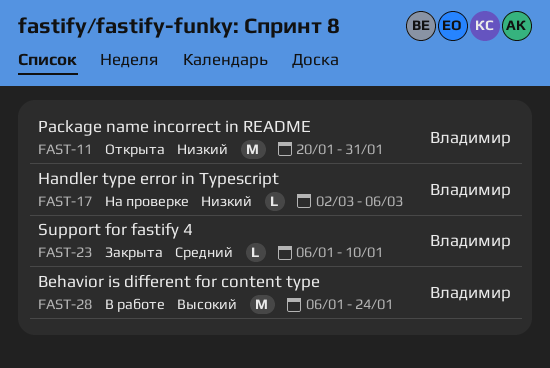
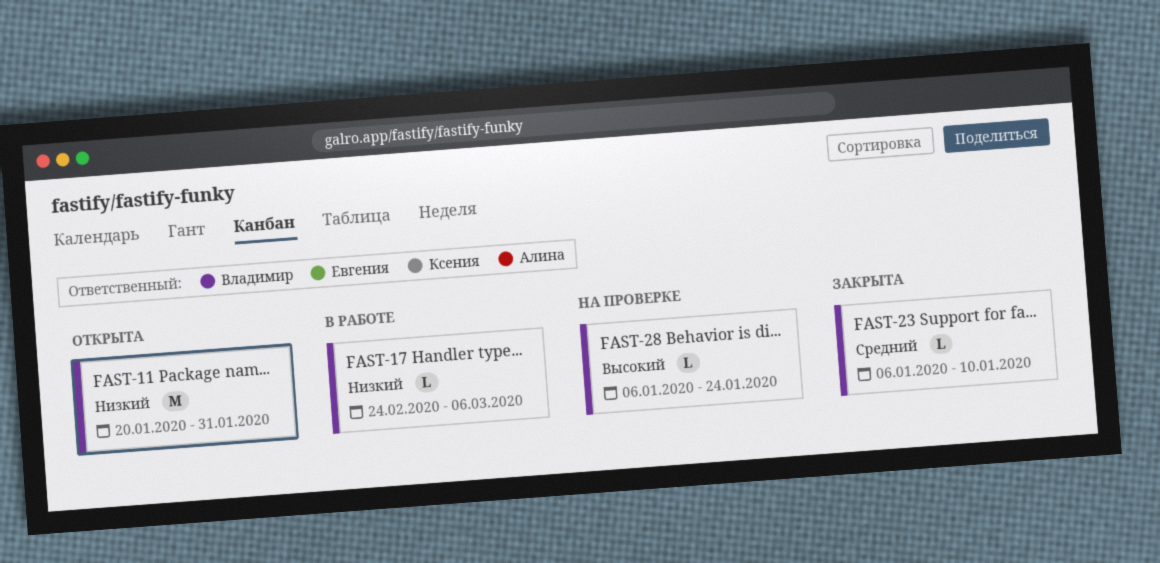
FAST-17, status: На проверке -> В работе
FAST-17, start: Mar 2 -> Feb 24
FAST-28, status: В работе -> На проверке
FAST-28, estimate: M -> L

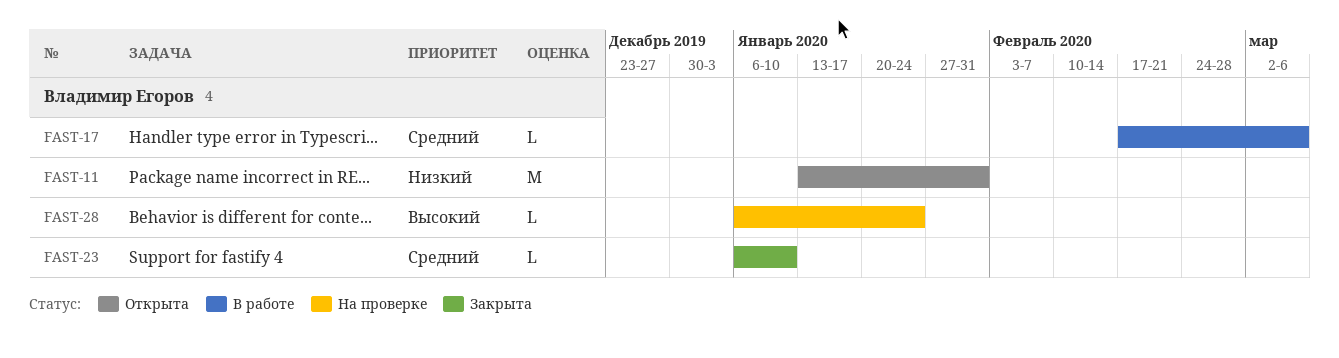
FAST-11, start: Jan 20 -> Jan 13
FAST-17, priority: Низкий -> Средний
FAST-17, start: Feb 24 -> Feb 17

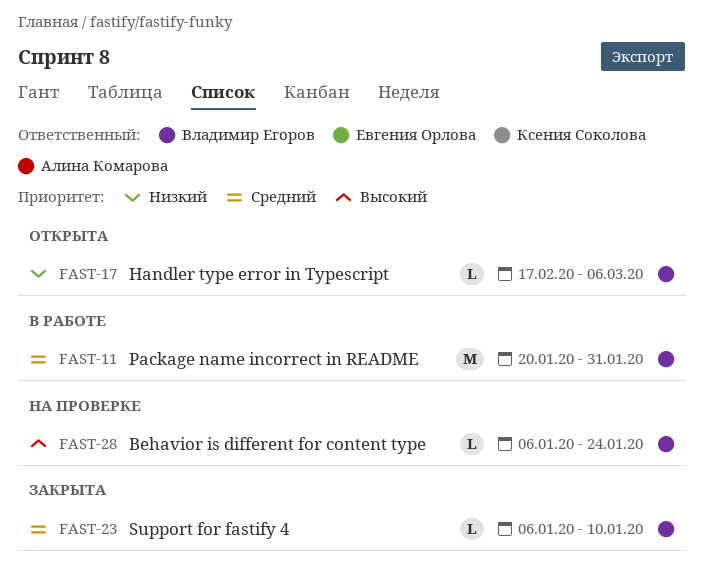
FAST-11, status: Открыта -> В работе
FAST-11, priority: Низкий -> Средний
FAST-11, start: Jan 13 -> Jan 20
FAST-17, status: В работе -> Открыта
FAST-17, priority: Средний -> Низкий

